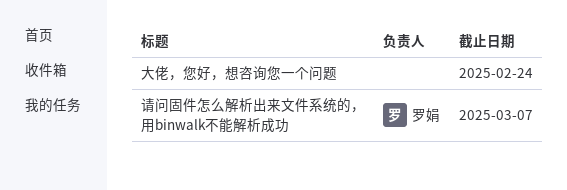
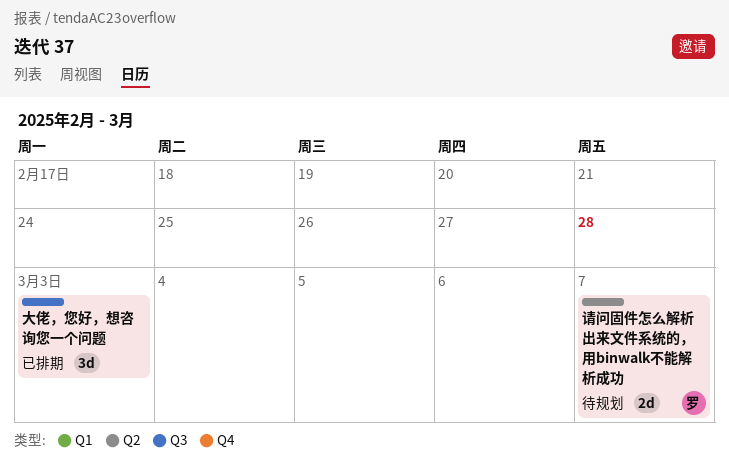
大佬，您好，想咨询您一个问题, due: Feb 24 -> Mar 3

